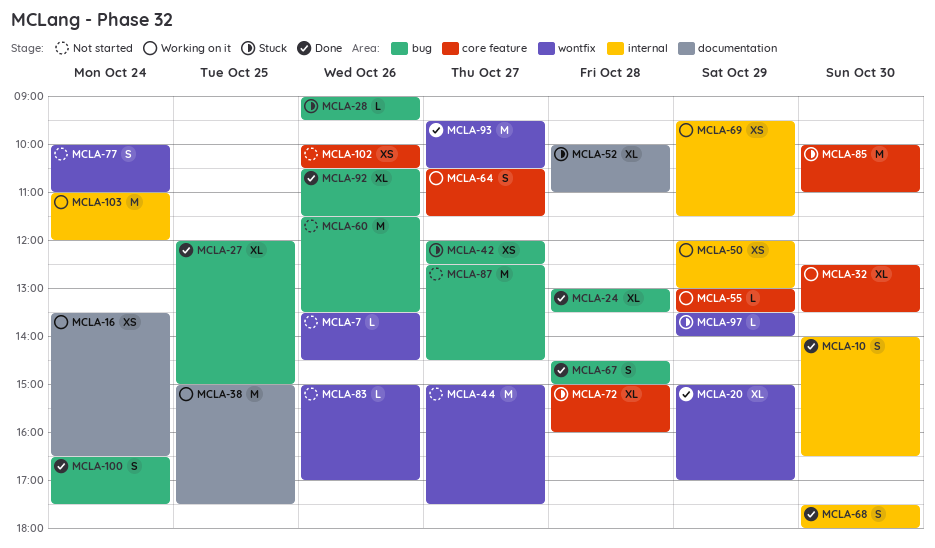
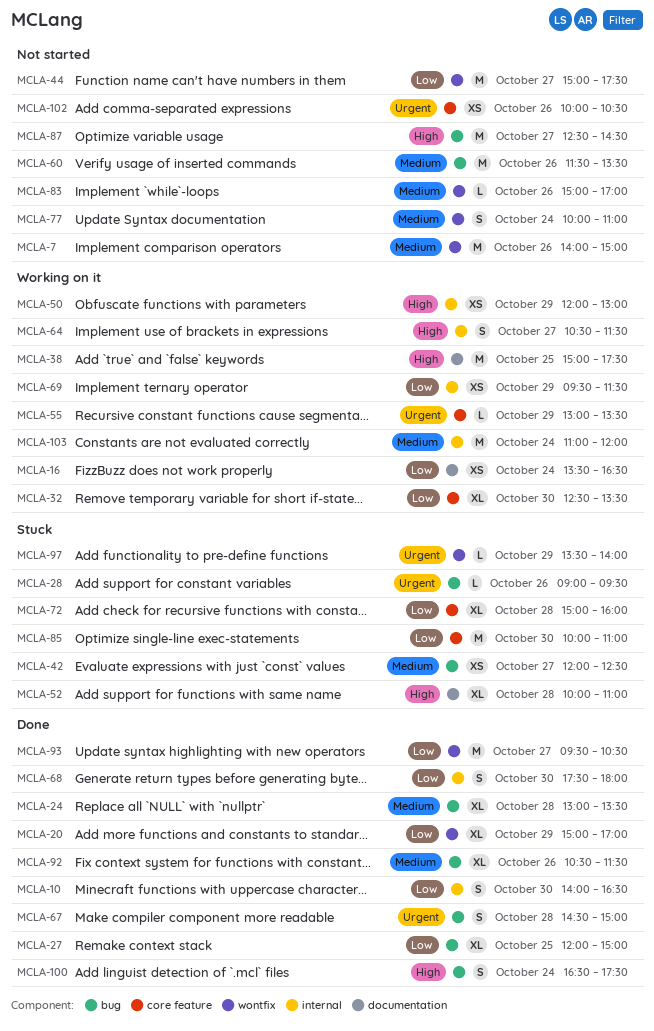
MCLA-7, estimate: L -> M
MCLA-7, begins: 13:30 -> 14:00
MCLA-7, ends: 14:30 -> 15:00
MCLA-64, label: core feature -> internal

